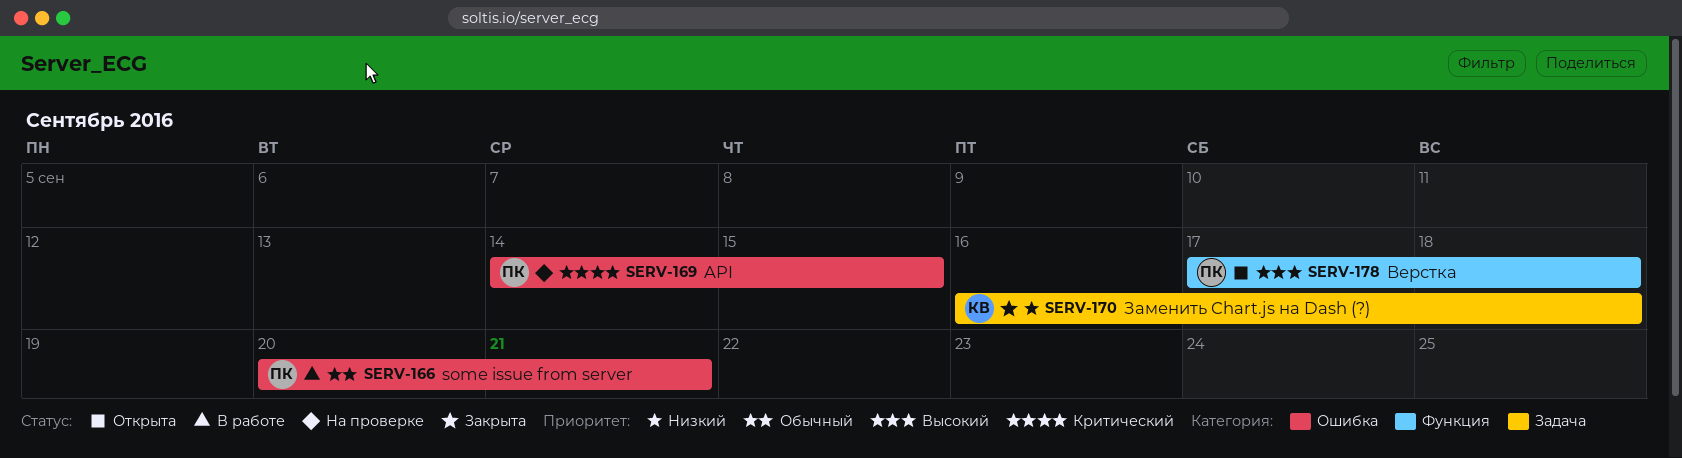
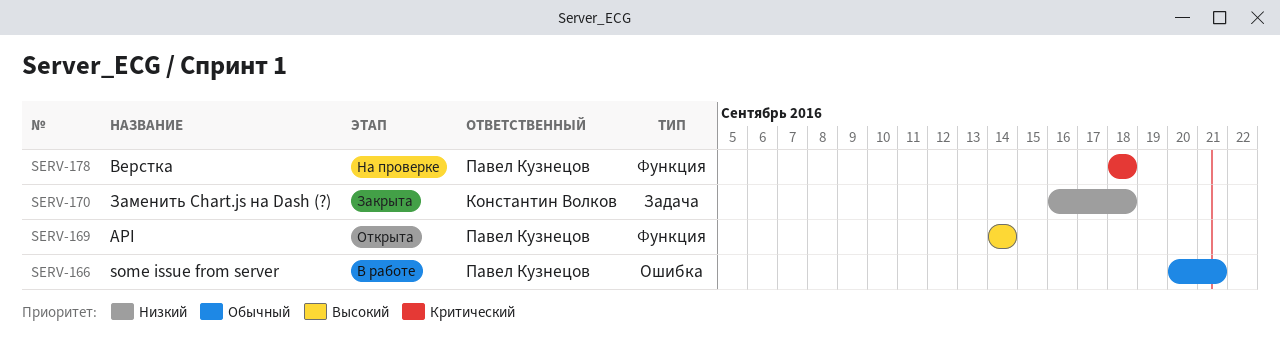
SERV-169, status: На проверке -> Открыта
SERV-169, priority: Критический -> Высокий
SERV-169, label: Ошибка -> Функция
SERV-169, due: Sep 15 -> Sep 14
SERV-178, status: Открыта -> На проверке
SERV-178, priority: Высокий -> Критический
SERV-178, start: Sep 17 -> Sep 18

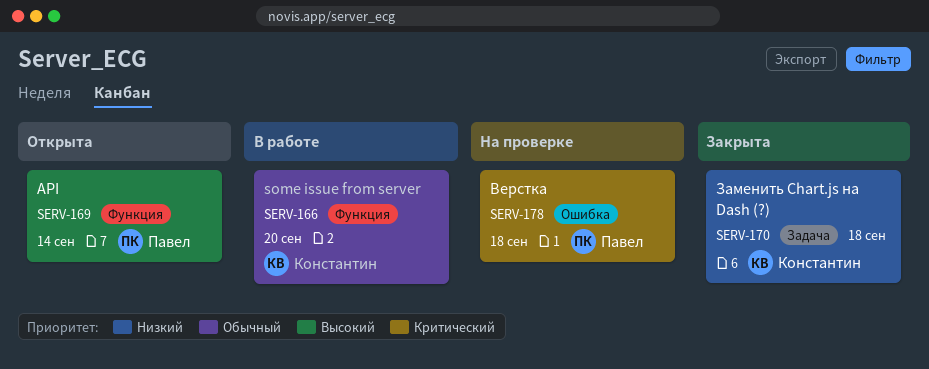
SERV-166, owner: Павел Кузнецов -> Константин Волков
SERV-166, label: Ошибка -> Функция
SERV-166, due: Sep 21 -> Sep 20
SERV-178, label: Функция -> Ошибка

